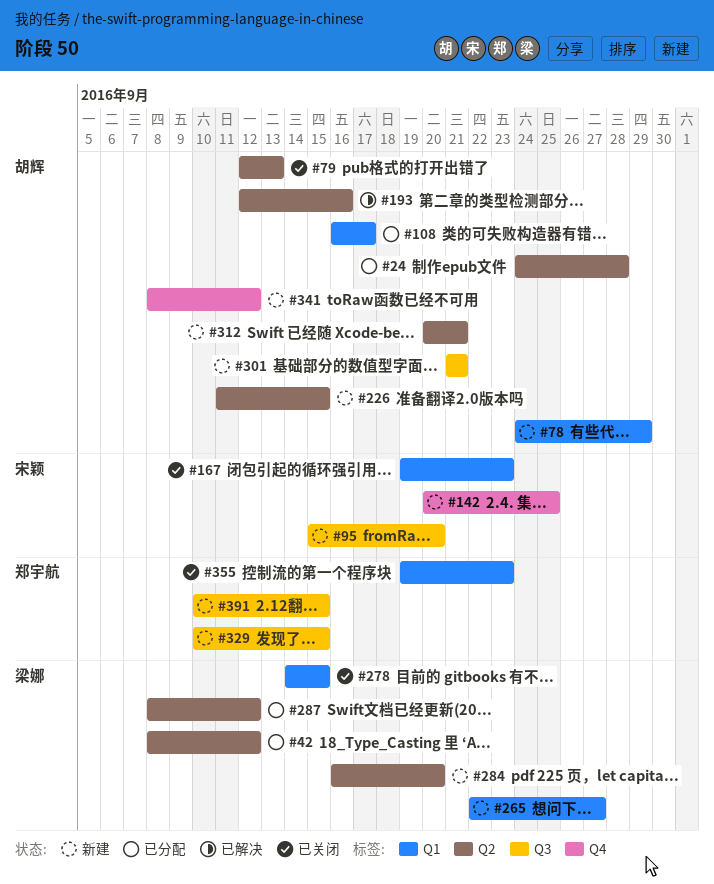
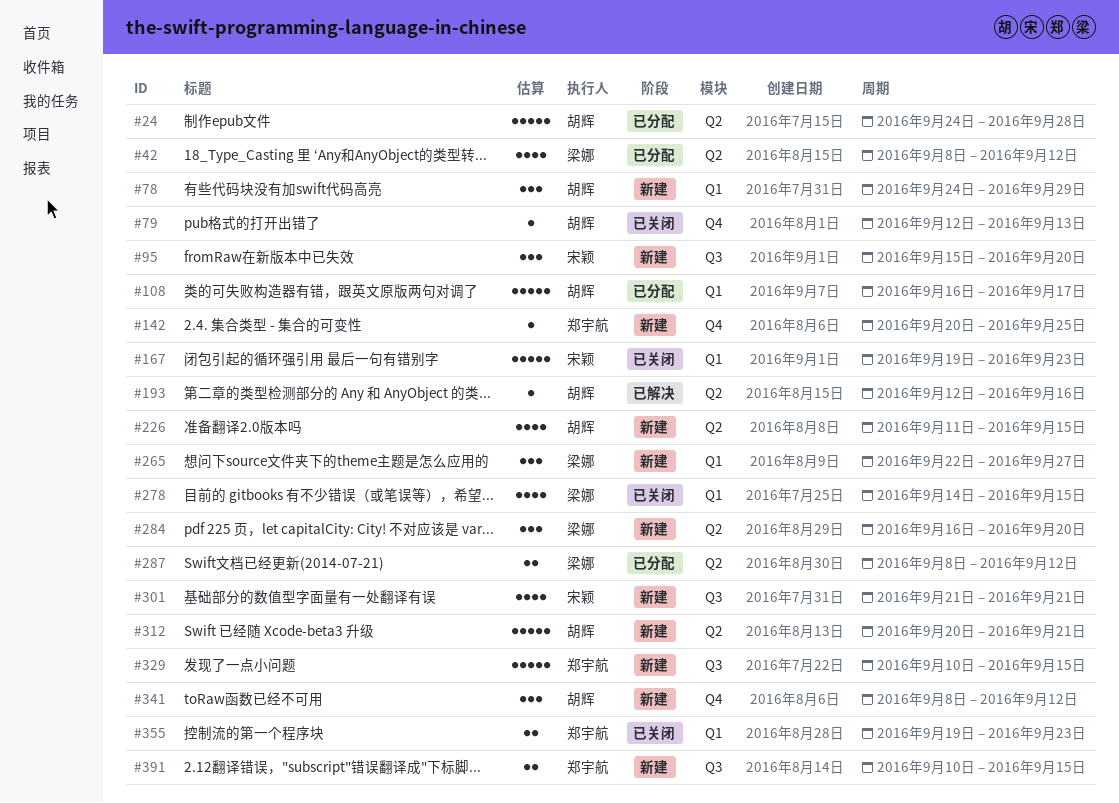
#79, label: Q2 -> Q4
#142, owner: 宋颖 -> 郑宇航
#301, owner: 胡辉 -> 宋颖

